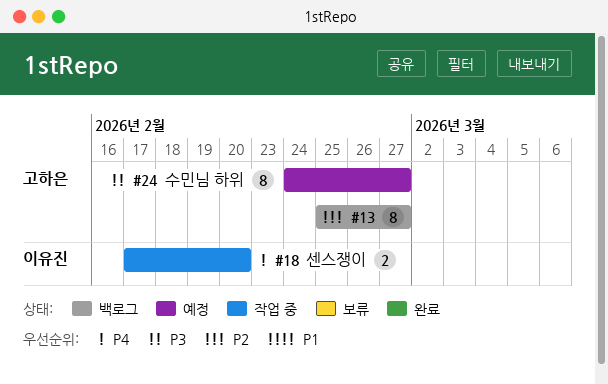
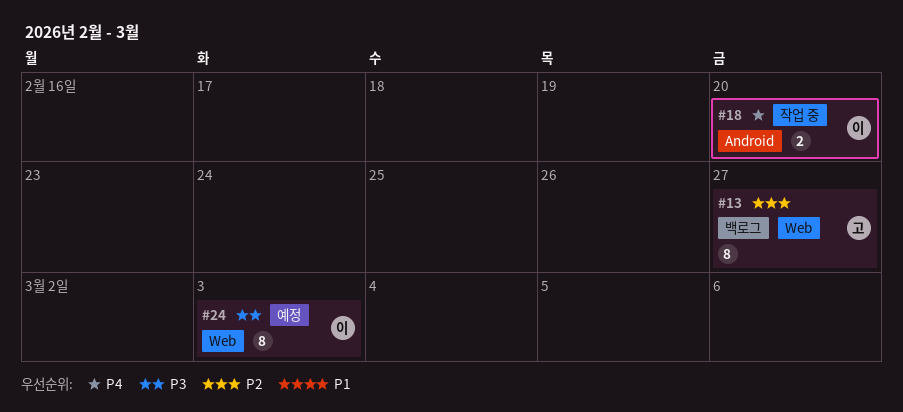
#24, owner: 고하은 -> 이유진
#24, due: Feb 27 -> Mar 3

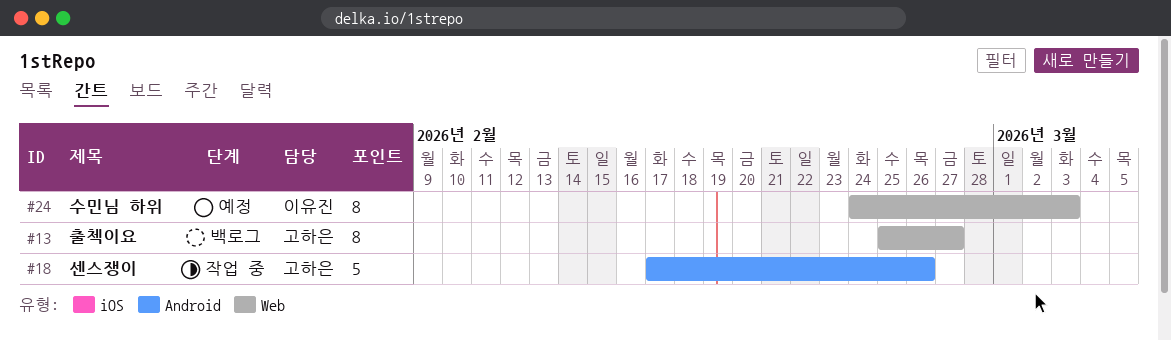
#18, owner: 이유진 -> 고하은
#18, estimate: 2 -> 5
#18, due: Feb 20 -> Feb 26

